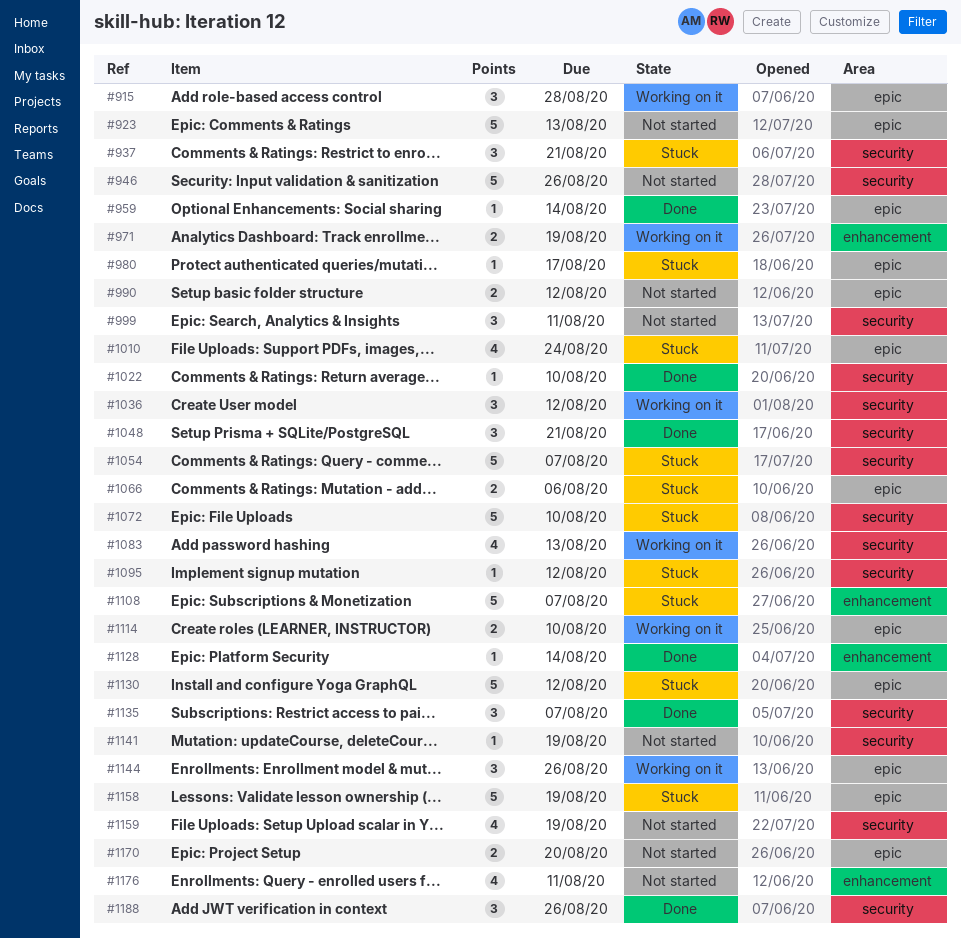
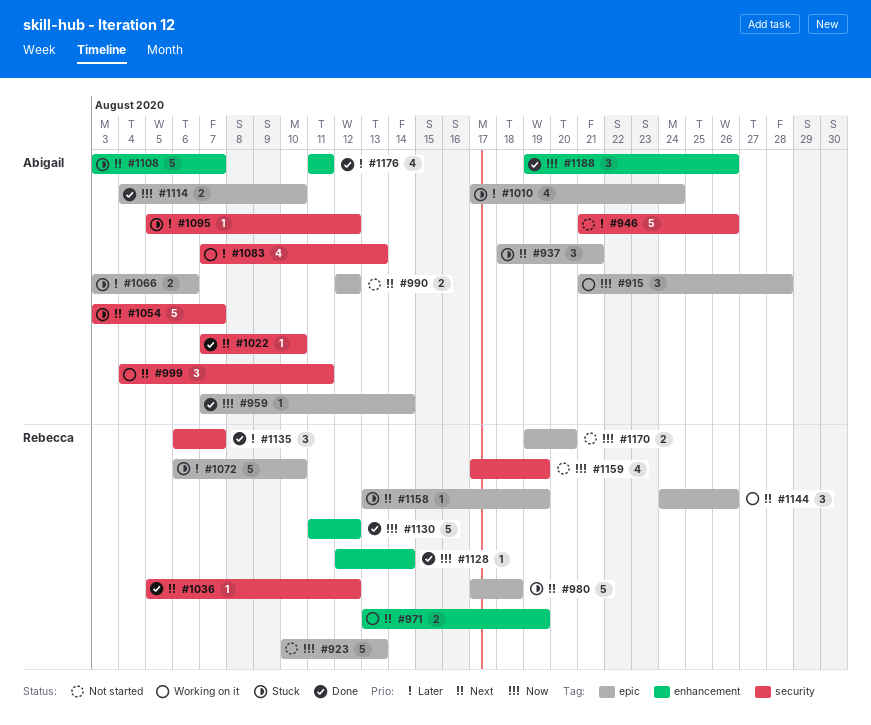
#937, label: security -> epic
#980, estimate: 1 -> 5
#980, due: Aug 17 -> Aug 18
#999, status: Not started -> Working on it
#1036, status: Working on it -> Done
#1036, estimate: 3 -> 1
#1048: present -> none
#1072, label: security -> epic
#1114, status: Working on it -> Done
#1130, status: Stuck -> Done
#1130, label: epic -> enhancement
#1141: present -> none
#1158, estimate: 5 -> 1
#1176, status: Not started -> Done
#1188, label: security -> enhancement

